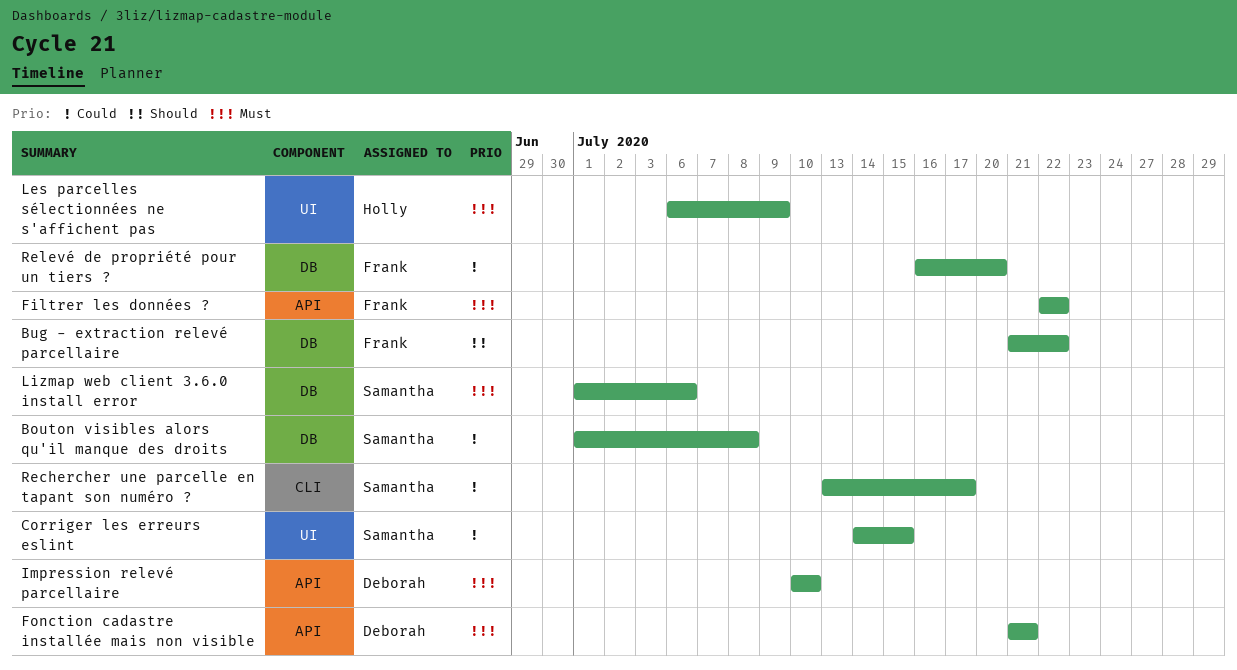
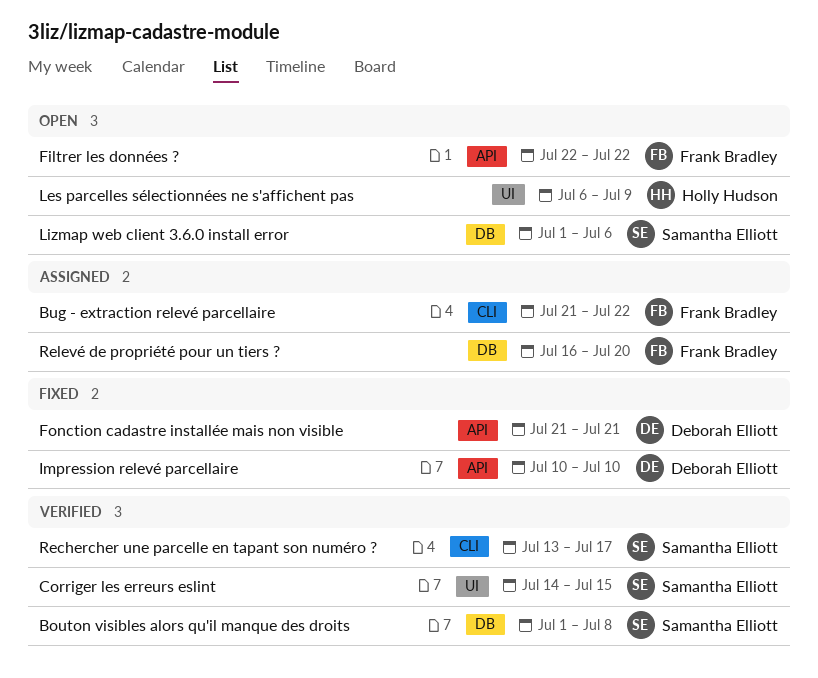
Bug - extraction relevé parcellaire, label: DB -> CLI

